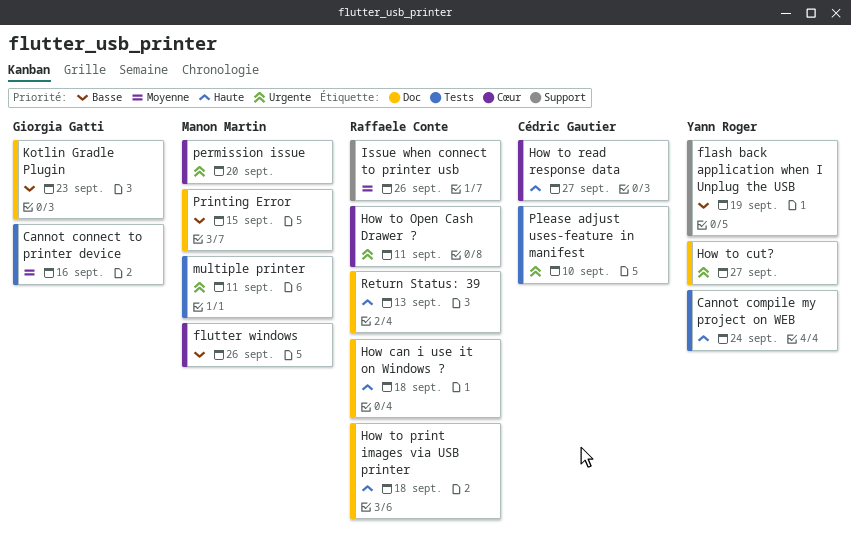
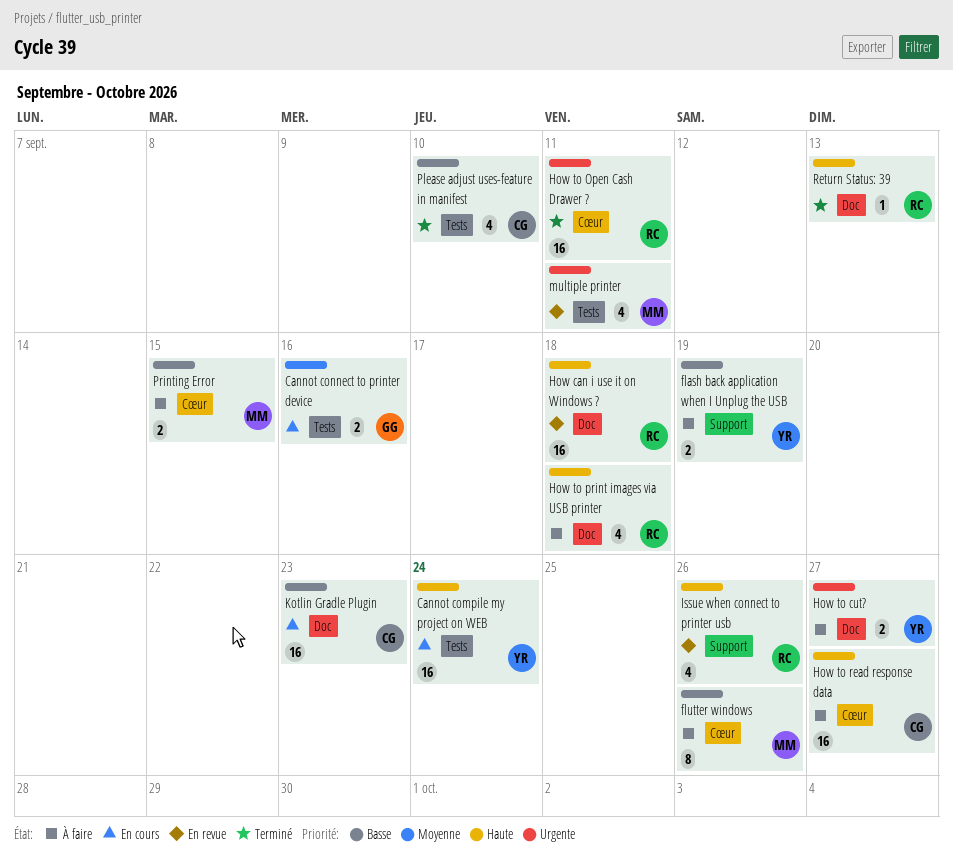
Issue when connect to printer usb, priority: Moyenne -> Haute
Kotlin Gradle Plugin, owner: Giorgia Gatti -> Cédric Gautier
permission issue: present -> none
Please adjust uses-feature in manifest, priority: Urgente -> Basse
Printing Error, label: Doc -> Cœur

